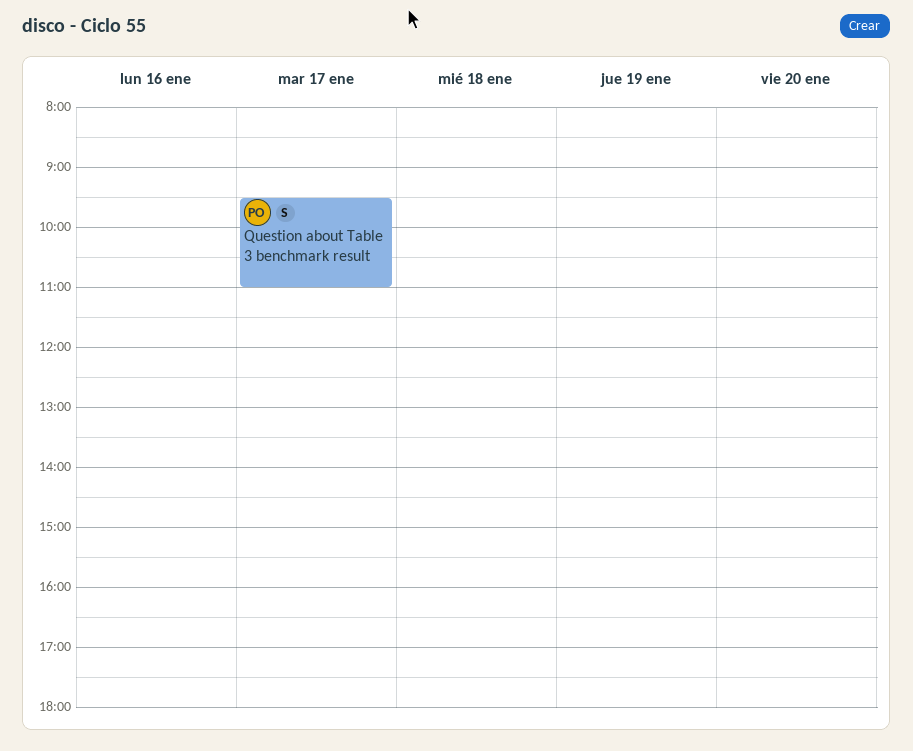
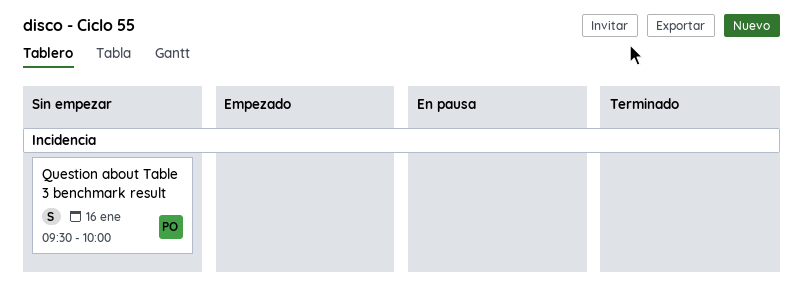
Question about Table 3 benchmark result, day: Jan 17 -> Jan 16
Question about Table 3 benchmark result, ends: 11:00 -> 10:00

